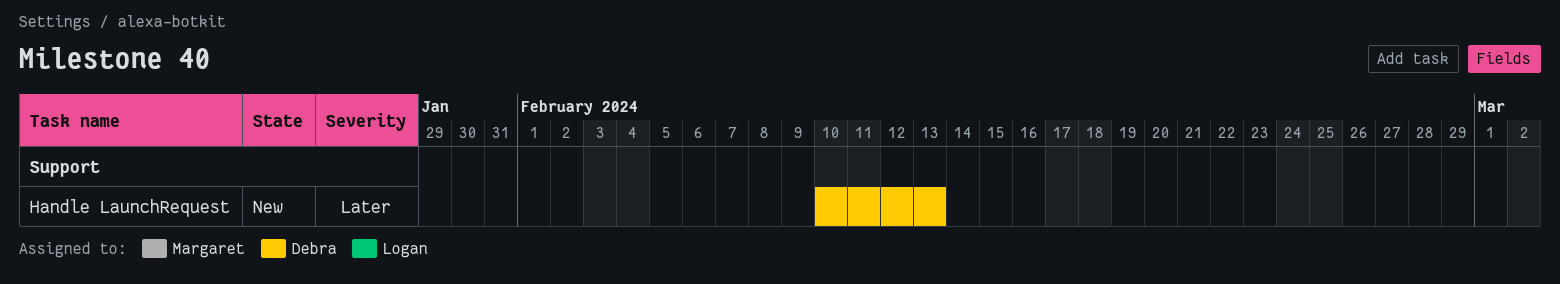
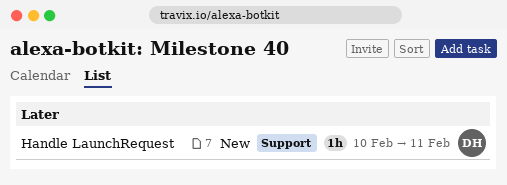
Handle LaunchRequest, due: Feb 13 -> Feb 11

